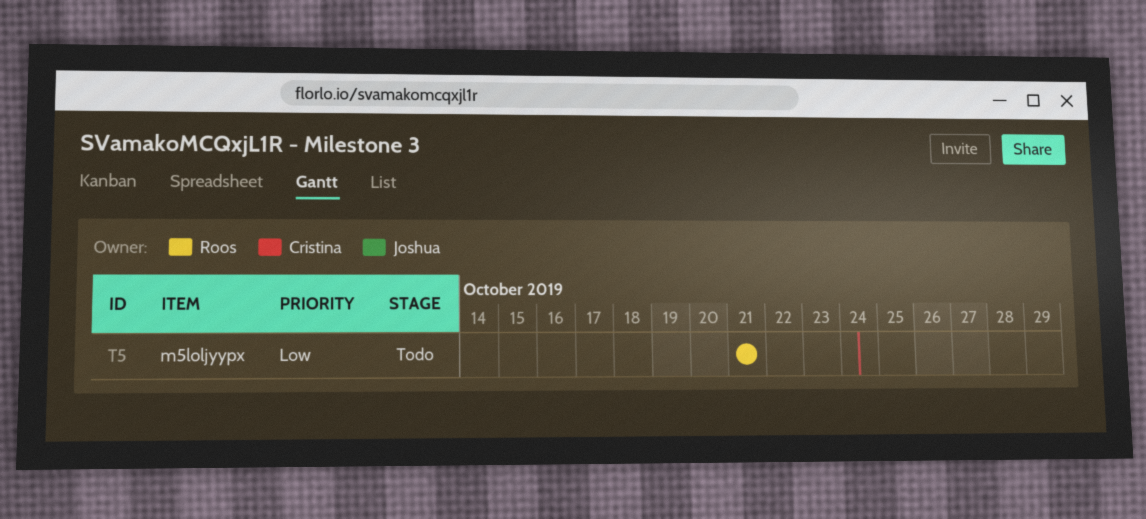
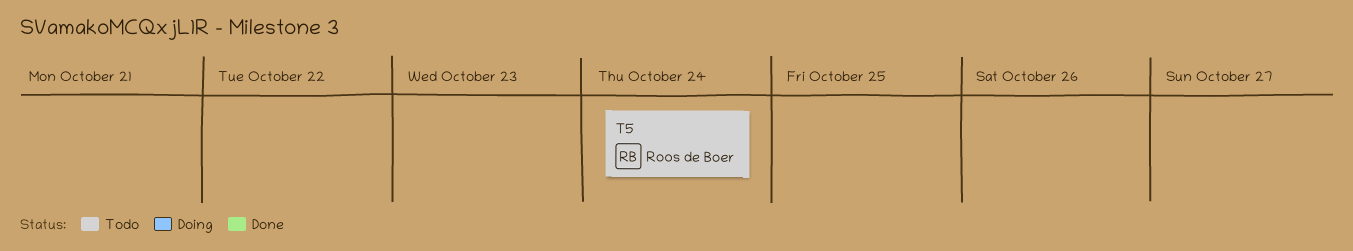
T5, due: Oct 21 -> Oct 24

